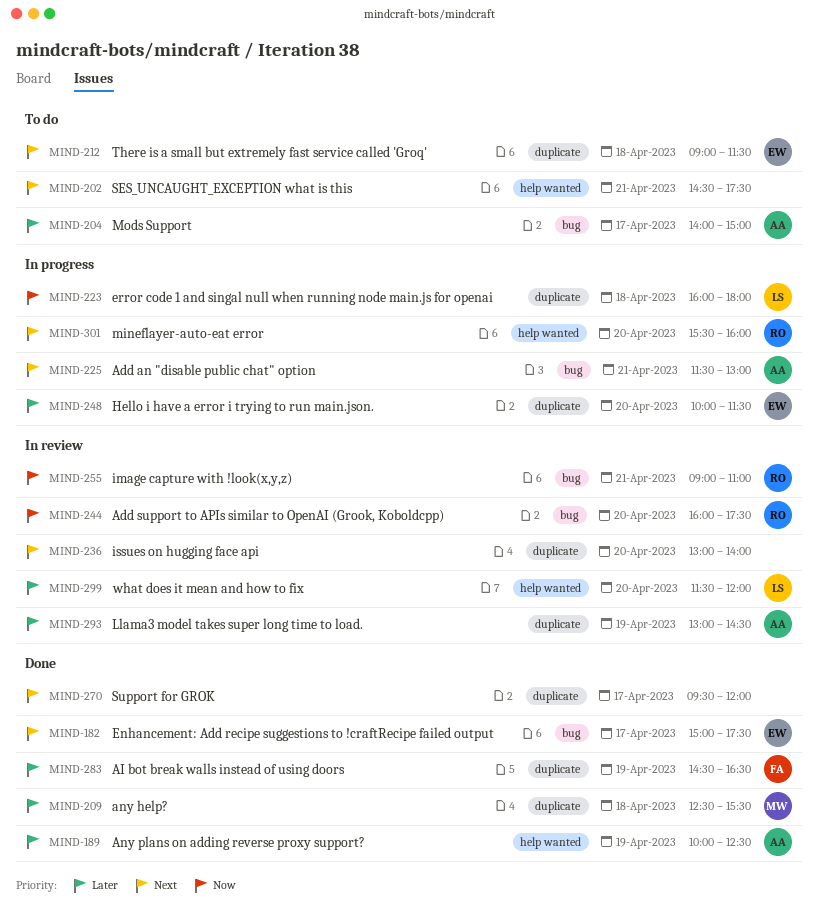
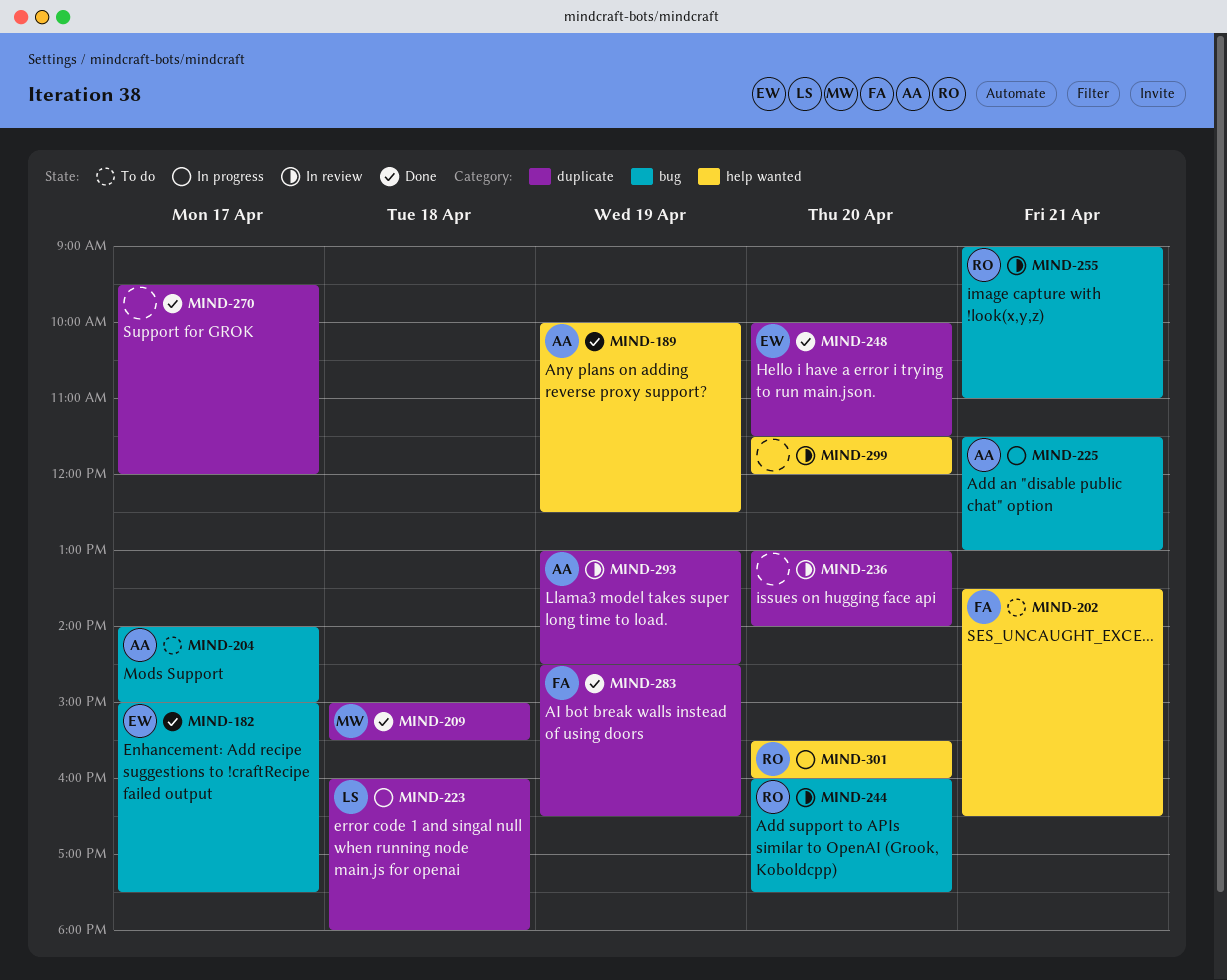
MIND-202, owner: none -> FA
MIND-202, begins: 14:30 -> 13:30
MIND-202, ends: 17:30 -> 16:30
MIND-209, begins: 12:30 -> 15:00
MIND-212: present -> none
MIND-248, status: In progress -> Done
MIND-299, owner: LS -> none

